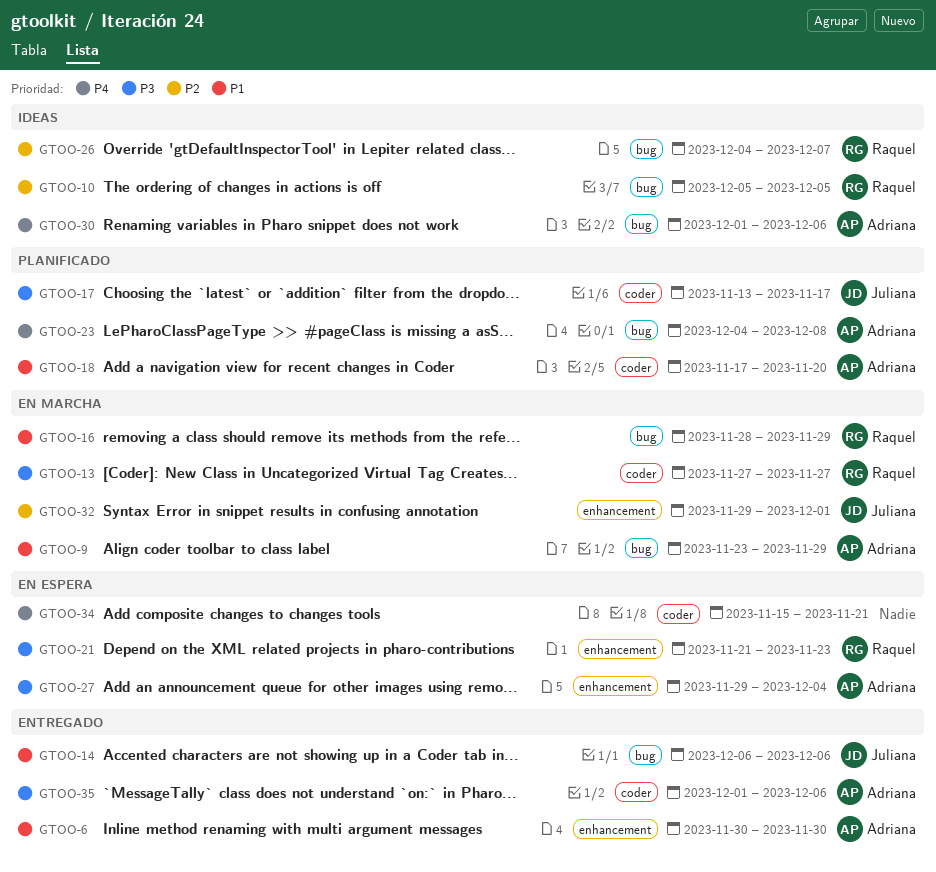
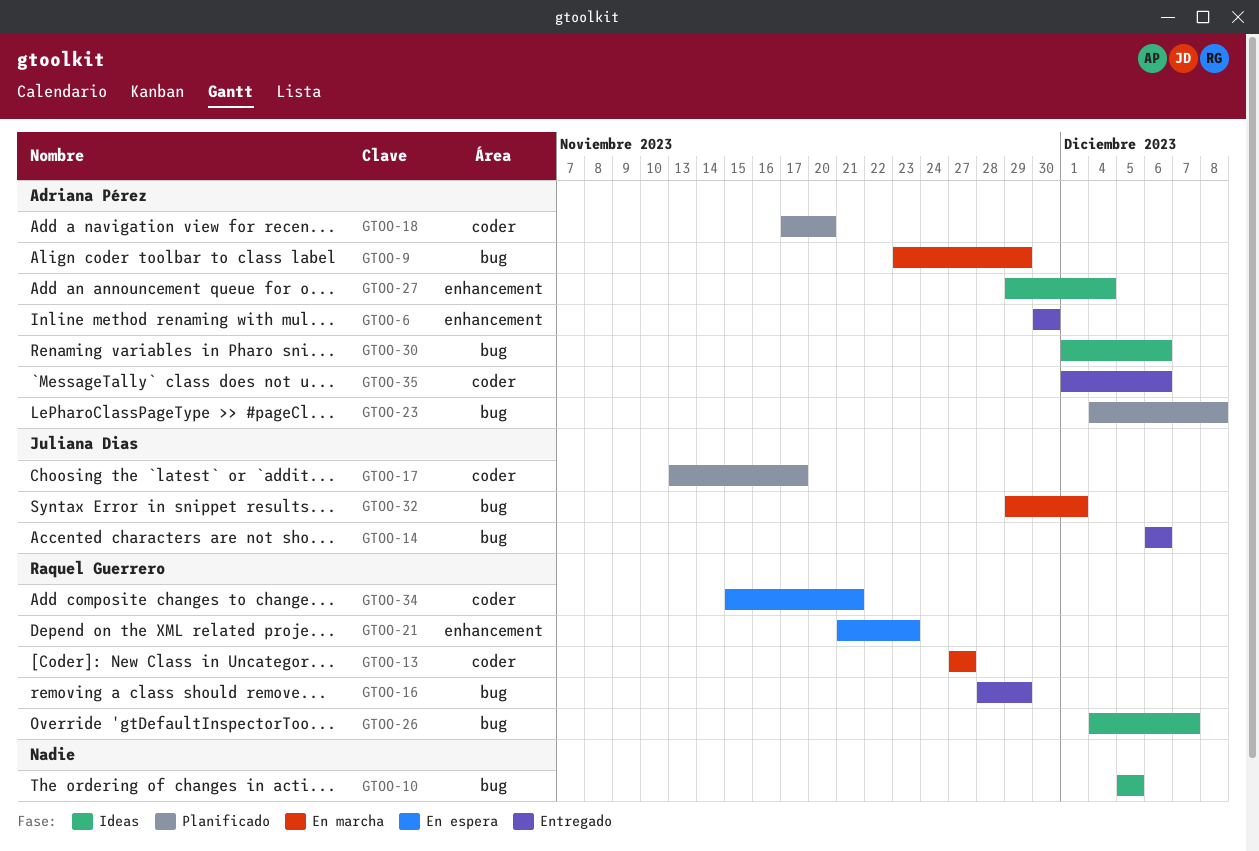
GTOO-10, owner: Raquel Guerrero -> none
GTOO-16, status: En marcha -> Entregado
GTOO-27, status: En espera -> Ideas
GTOO-32, label: enhancement -> bug
GTOO-34, owner: none -> Raquel Guerrero

